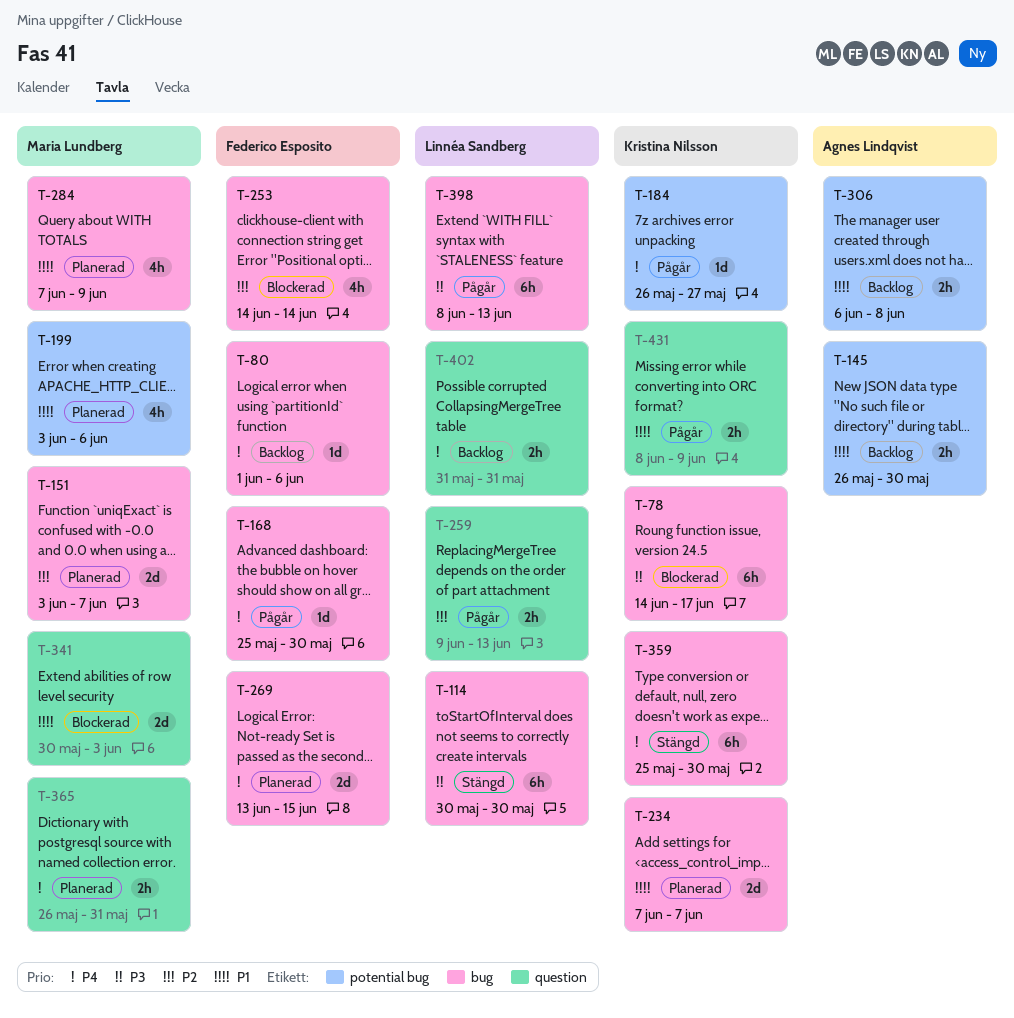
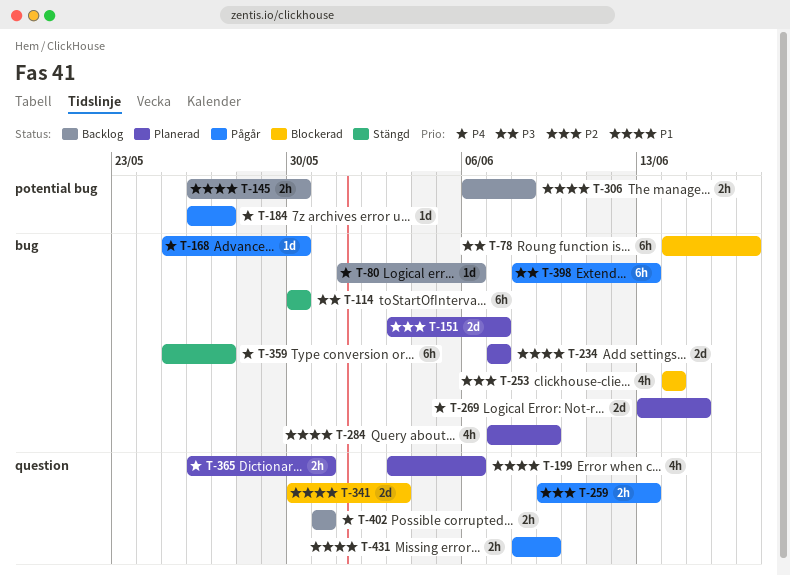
T-199, label: potential bug -> question
T-359, due: May 30 -> May 27

